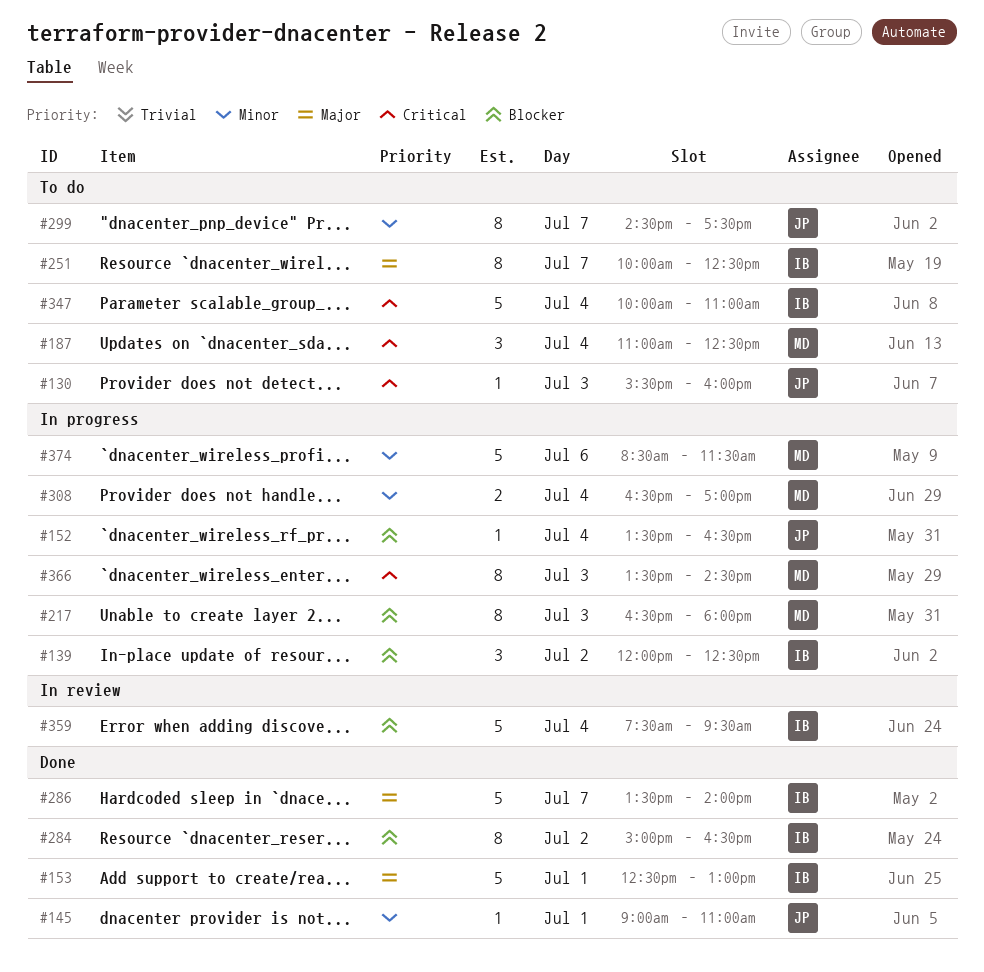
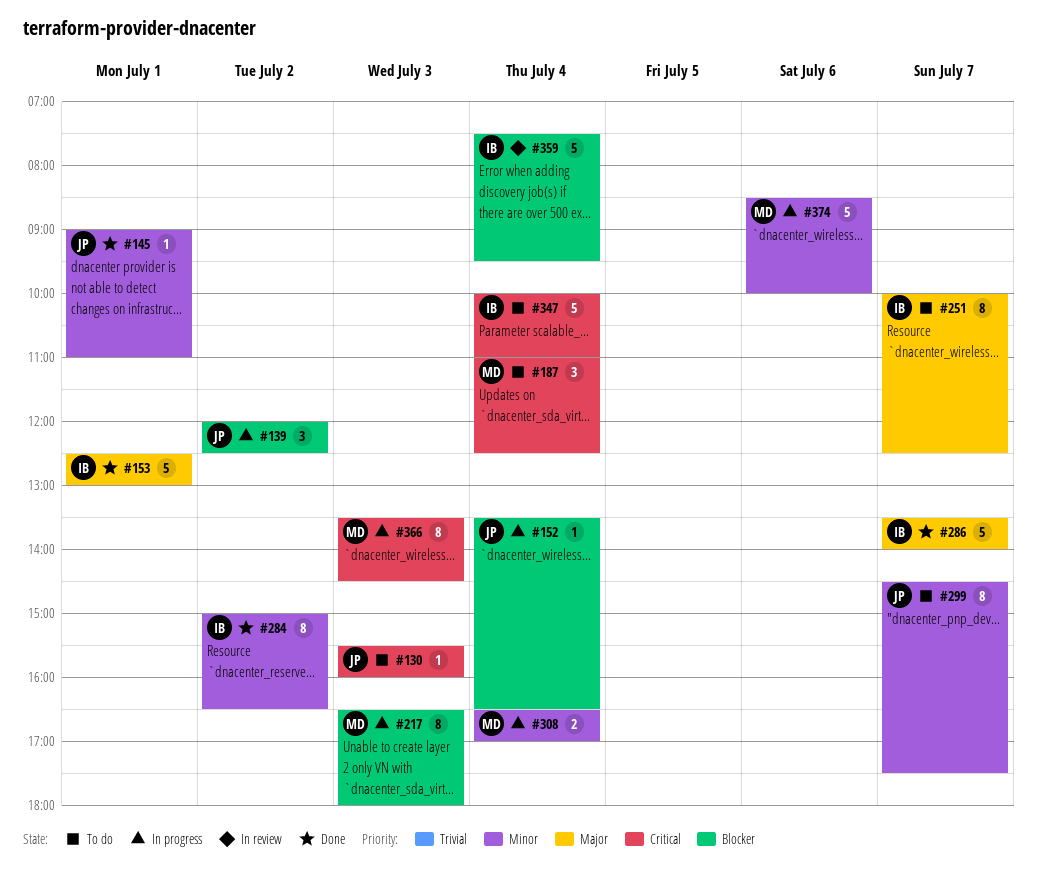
#139, owner: IB -> JP
#284, priority: Blocker -> Minor
#374, ends: 11:30 -> 10:00

